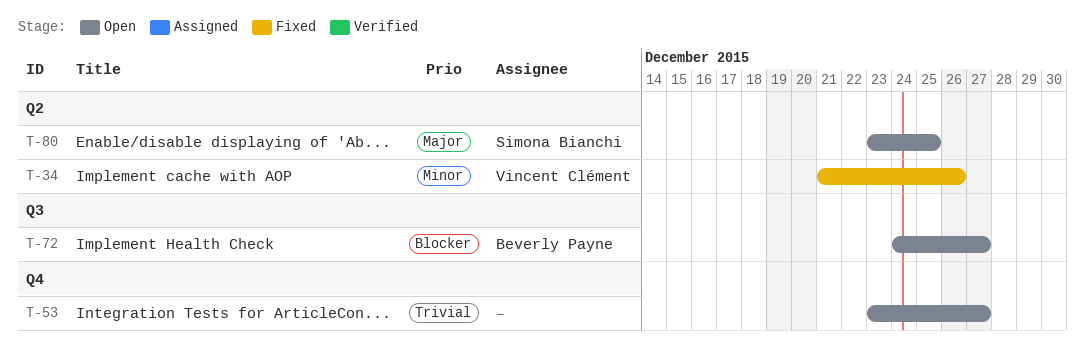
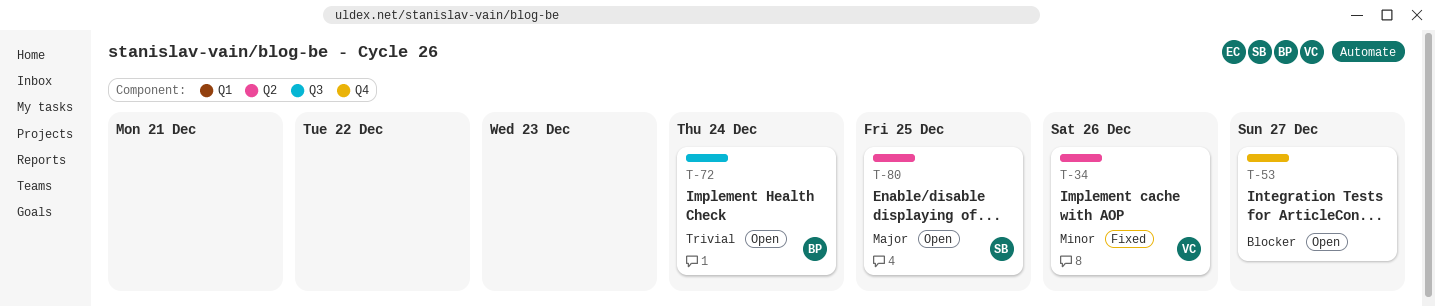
T-53, priority: Trivial -> Blocker
T-72, priority: Blocker -> Trivial
T-72, due: Dec 27 -> Dec 24

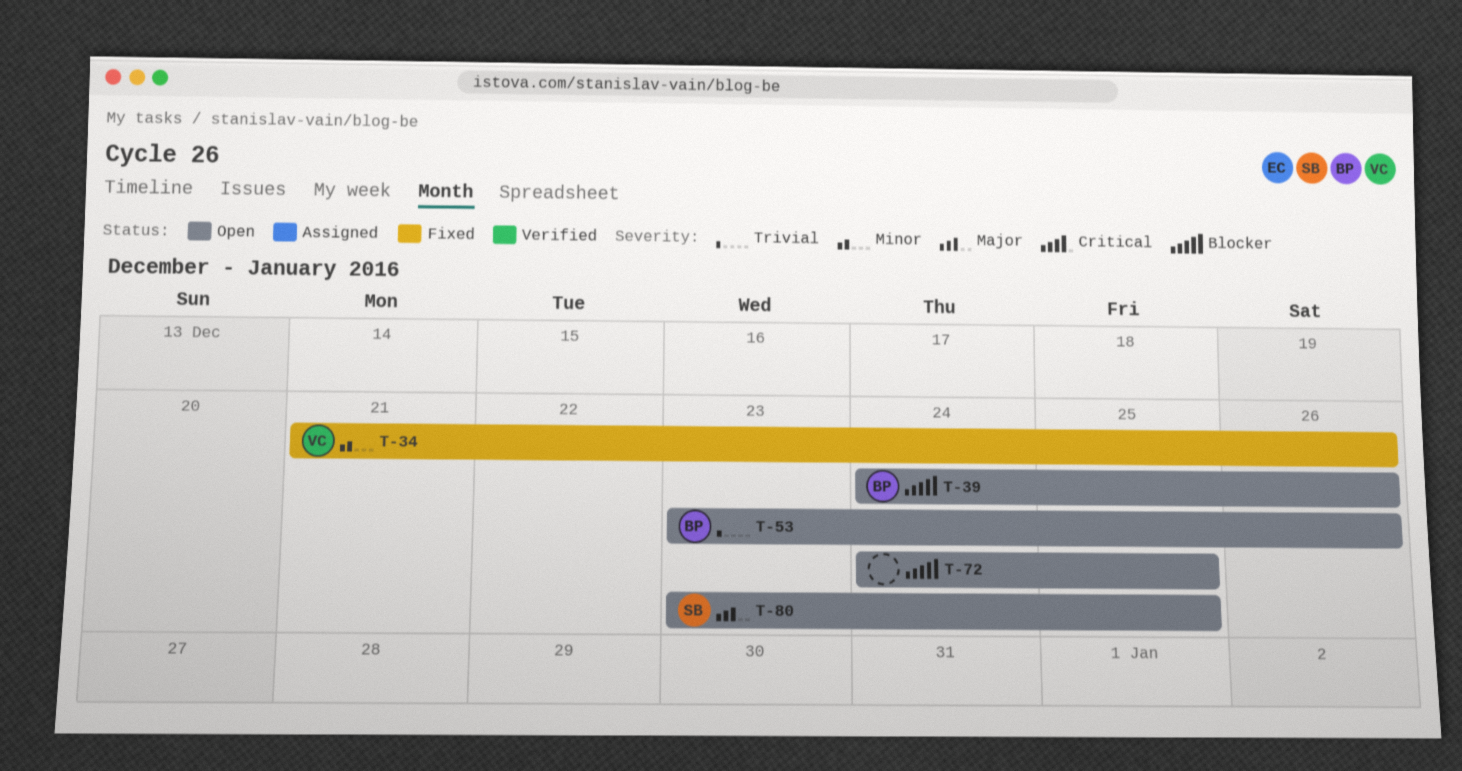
T-39: none -> present
T-53, owner: none -> BP
T-53, priority: Blocker -> Trivial
T-53, due: Dec 27 -> Dec 26
T-72, owner: BP -> none
T-72, priority: Trivial -> Blocker
T-72, due: Dec 24 -> Dec 25

